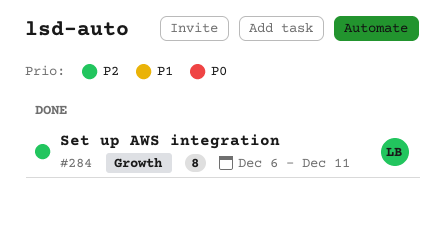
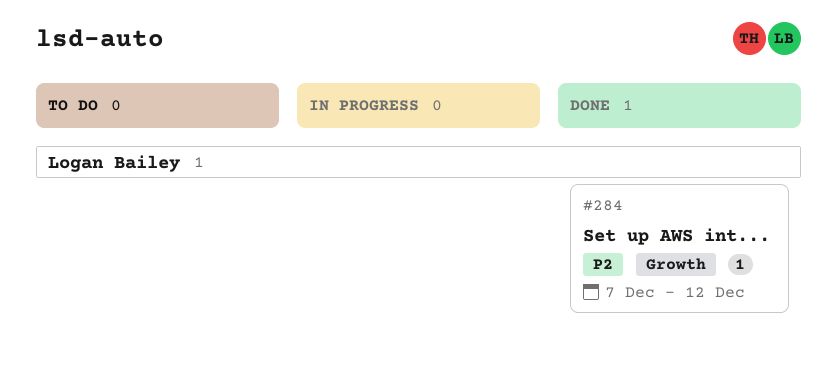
#284, estimate: 8 -> 1
#284, start: Dec 6 -> Dec 7
#284, due: Dec 11 -> Dec 12

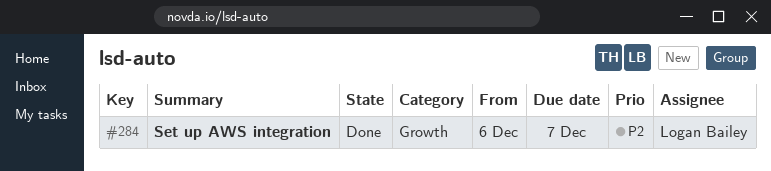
#284, start: Dec 7 -> Dec 6
#284, due: Dec 12 -> Dec 7

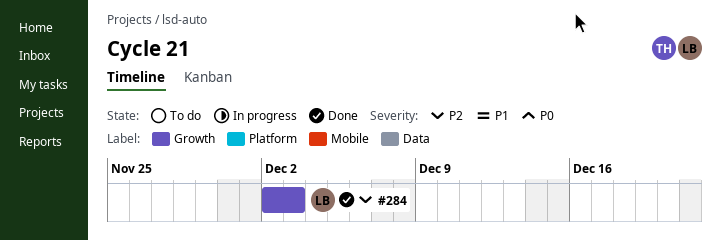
#284, start: Dec 6 -> Dec 2
#284, due: Dec 7 -> Dec 3

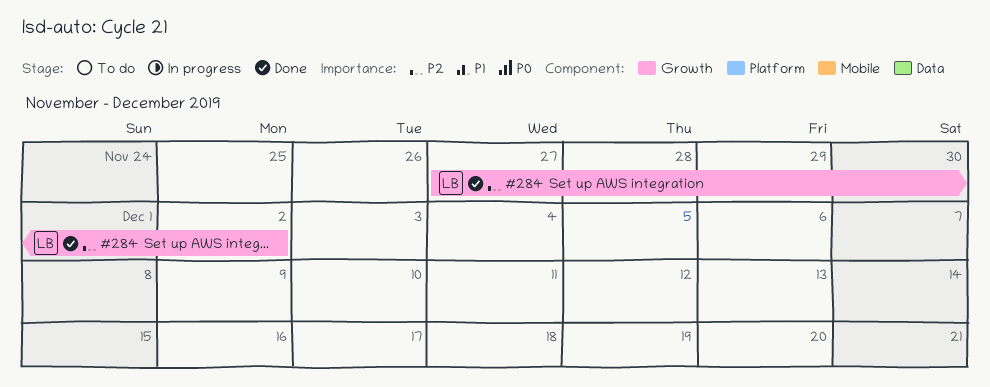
#284, start: Dec 2 -> Nov 27
#284, due: Dec 3 -> Dec 2

